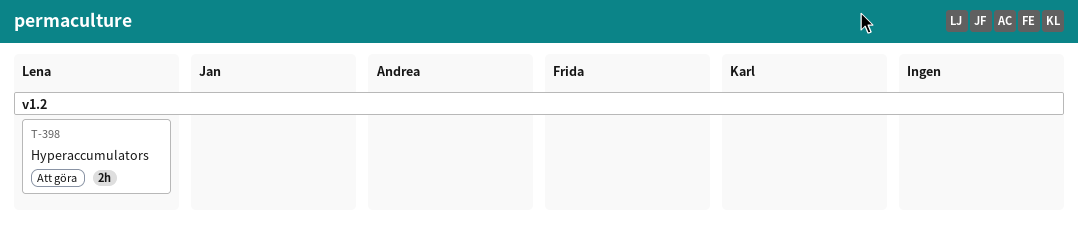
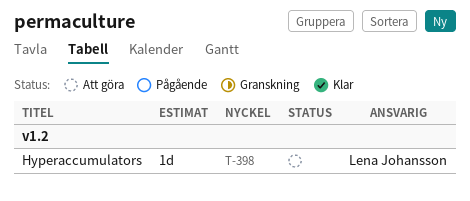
T-398, estimate: 2h -> 1d

